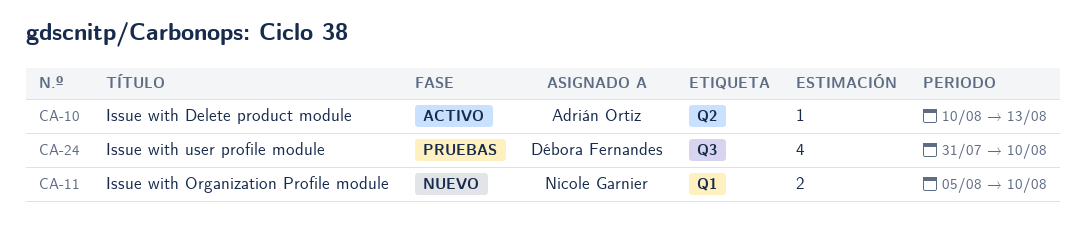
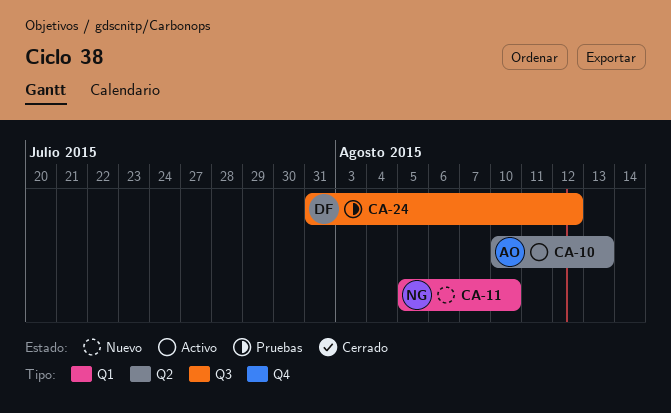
CA-24, due: Aug 10 -> Aug 12

